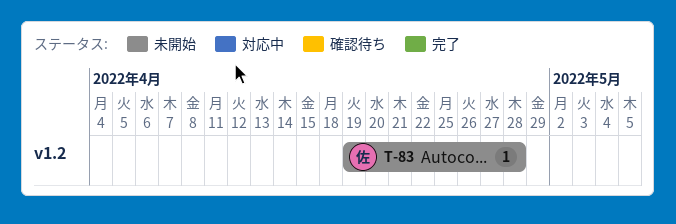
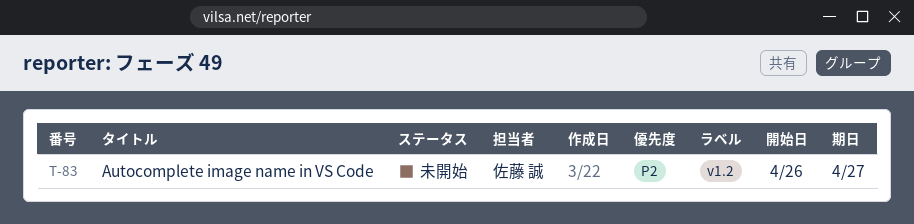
T-83, start: Apr 19 -> Apr 26
T-83, due: Apr 28 -> Apr 27

